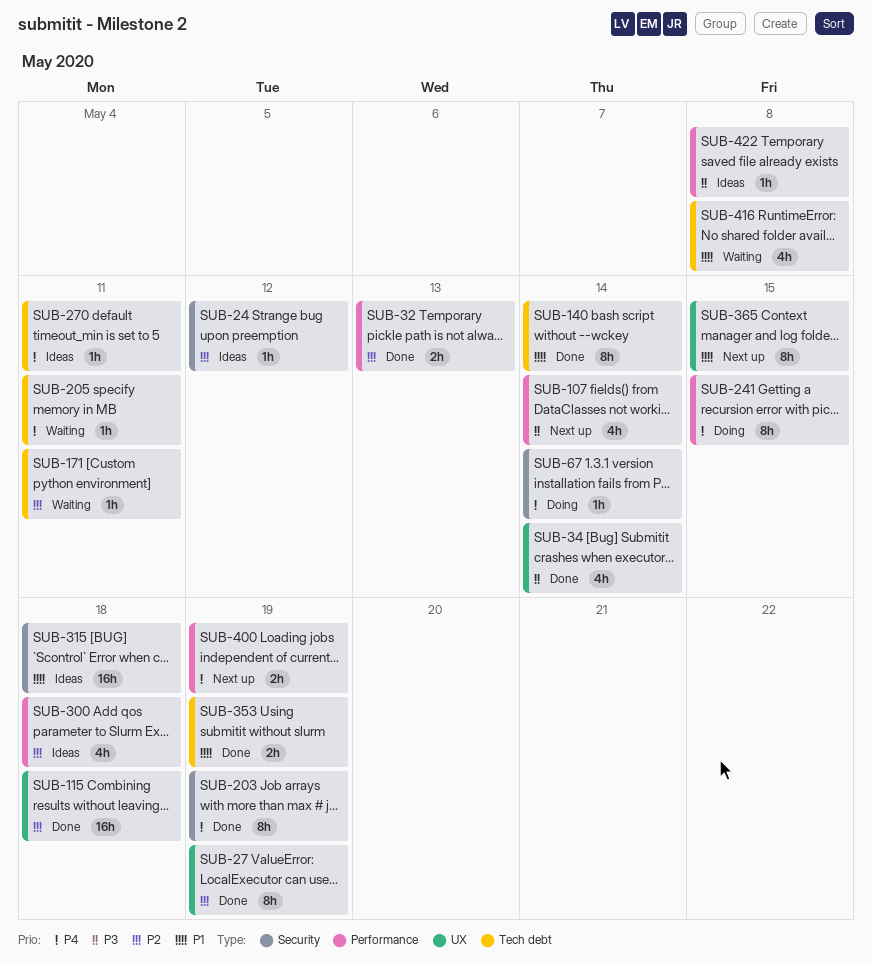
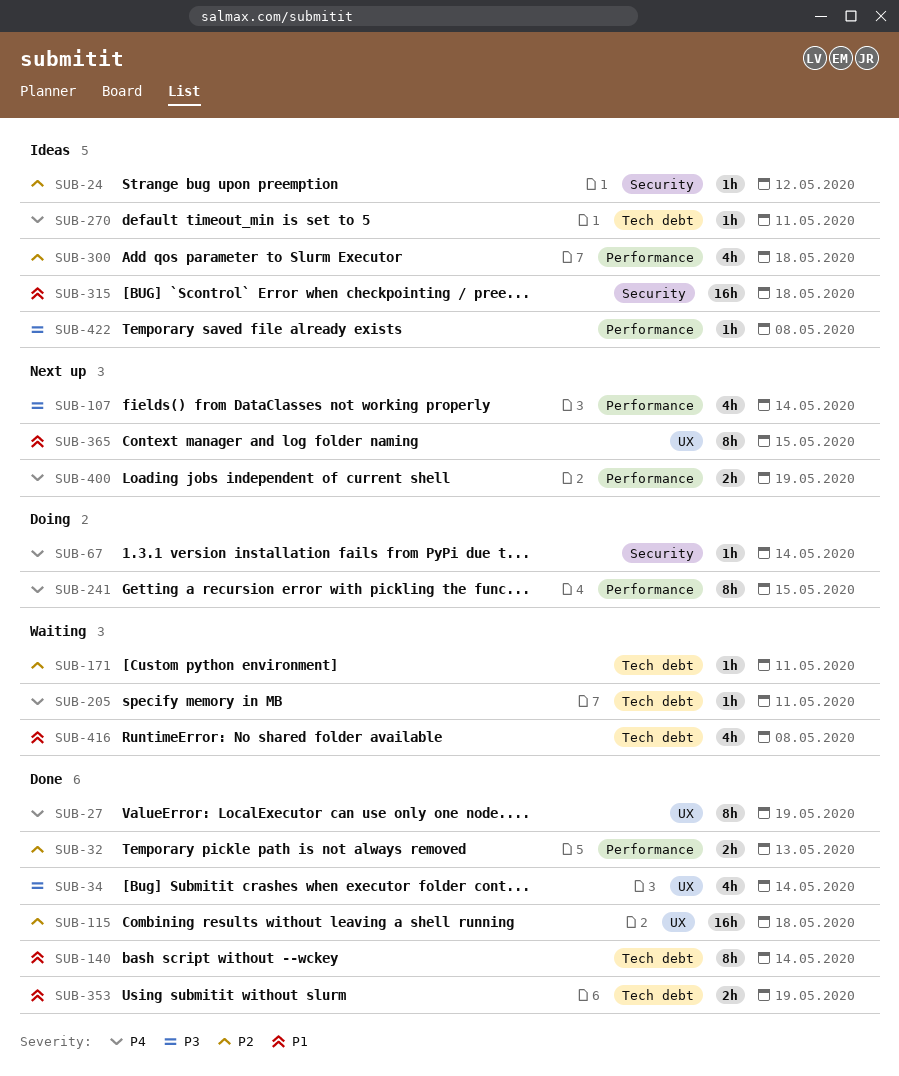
SUB-27, priority: P2 -> P4
SUB-203: present -> none

